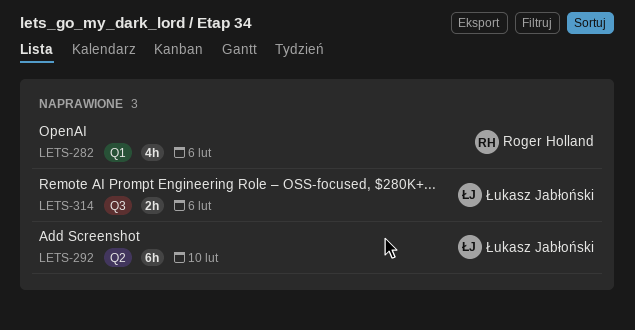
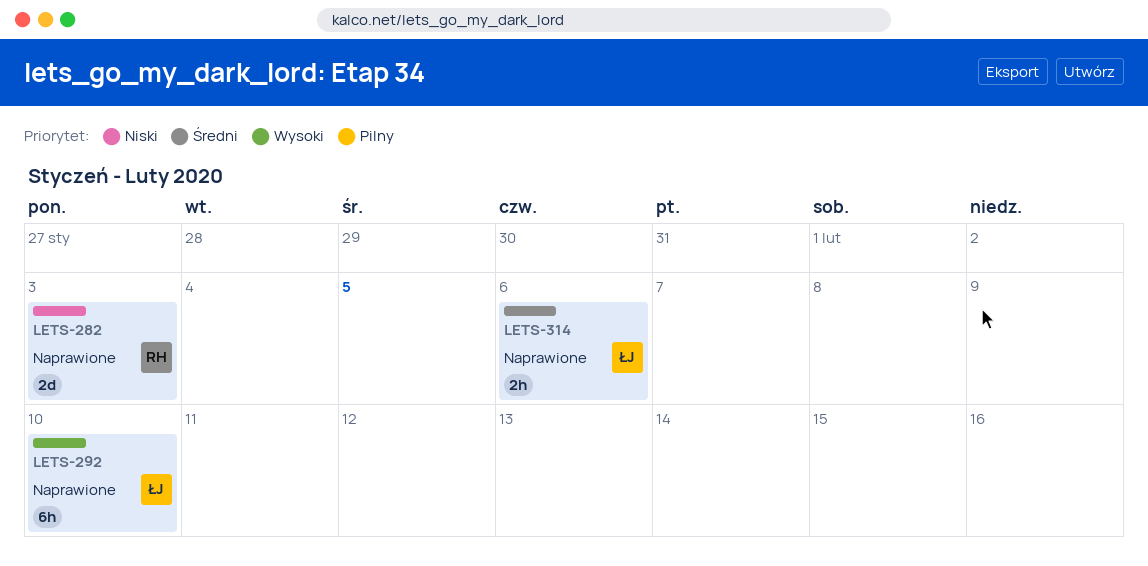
LETS-282, estimate: 4h -> 2d
LETS-282, due: Feb 6 -> Feb 3

